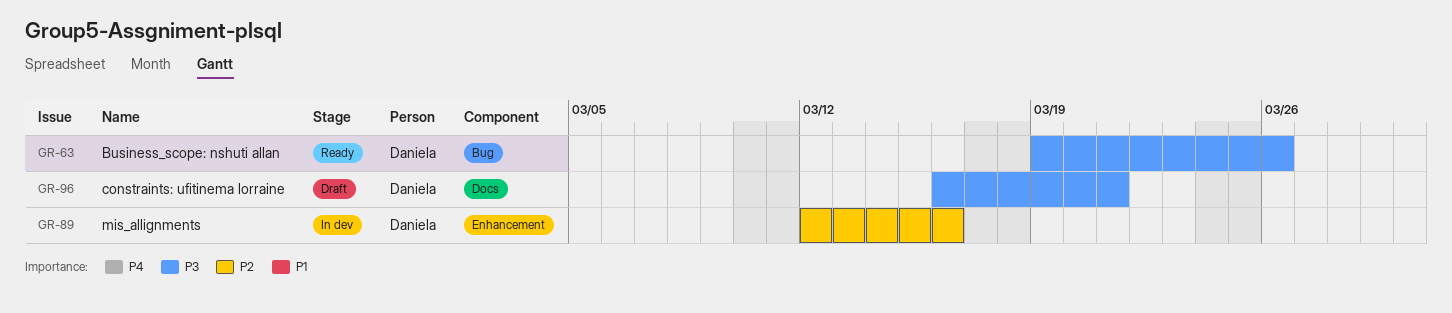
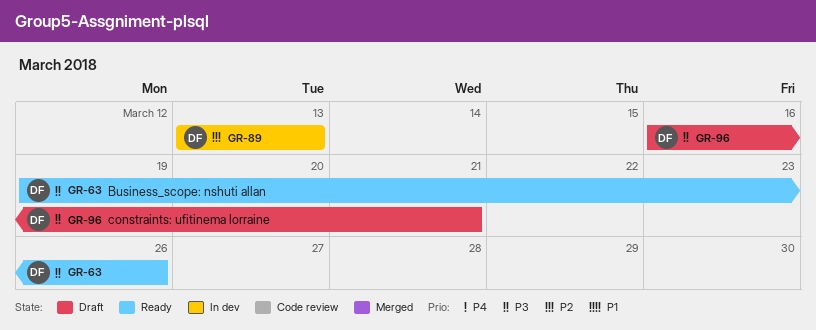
GR-89, start: Mar 12 -> Mar 13
GR-89, due: Mar 16 -> Mar 13

